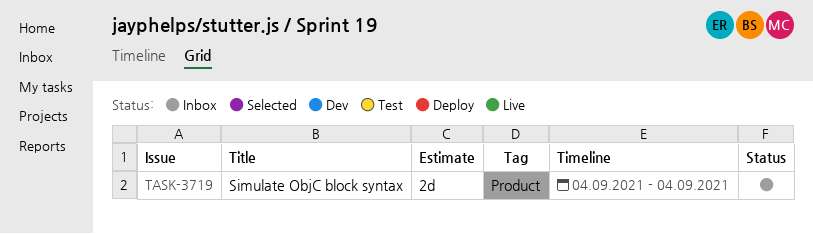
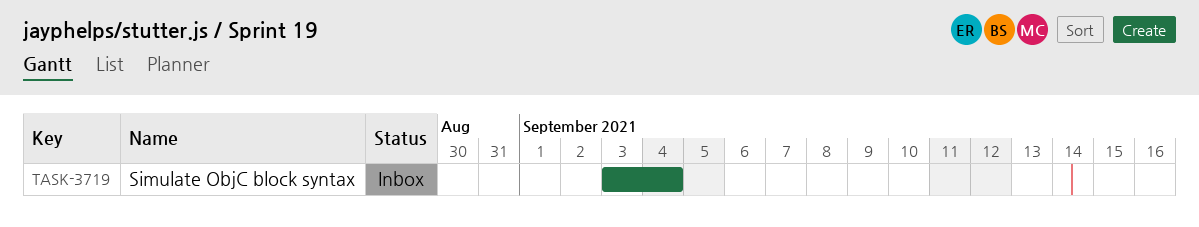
TASK-3719, start: Sep 4 -> Sep 3

